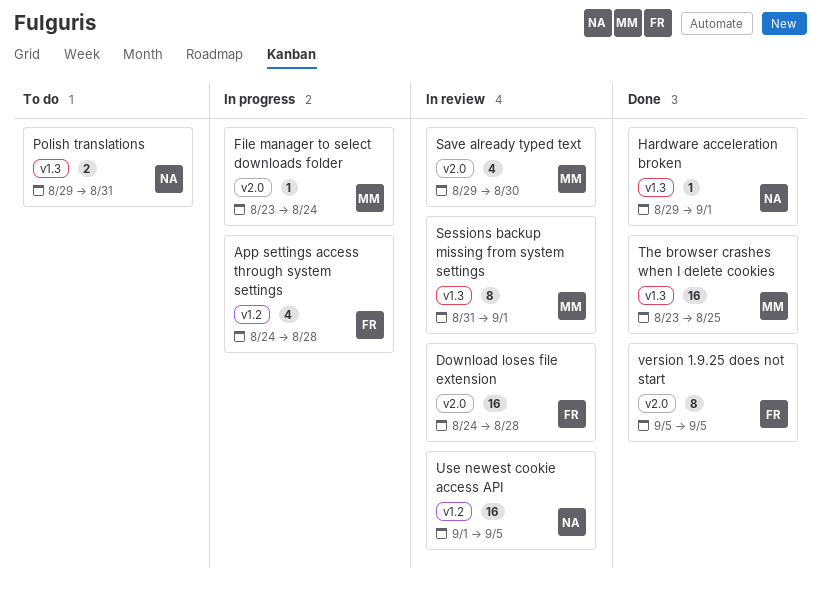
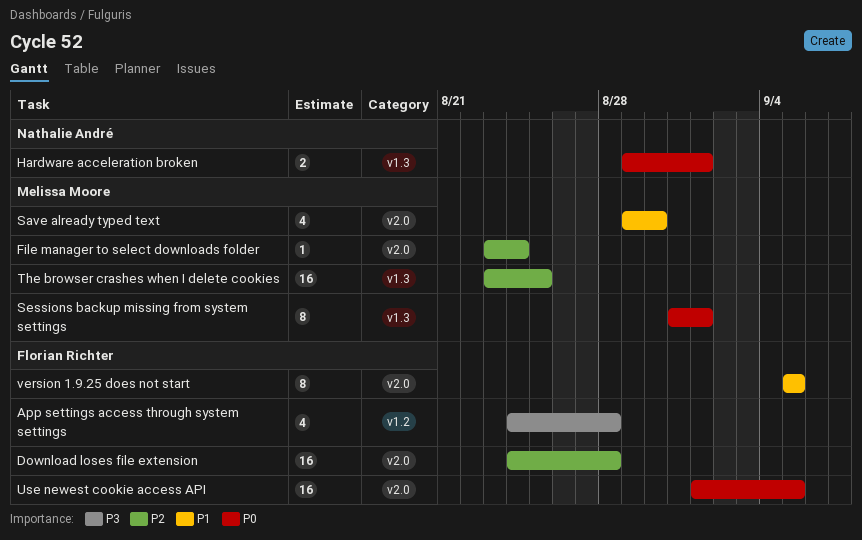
Hardware acceleration broken, estimate: 1 -> 2
Polish translations: present -> none
Use newest cookie access API, owner: Nathalie André -> Florian Richter
Use newest cookie access API, label: v1.2 -> v2.0

